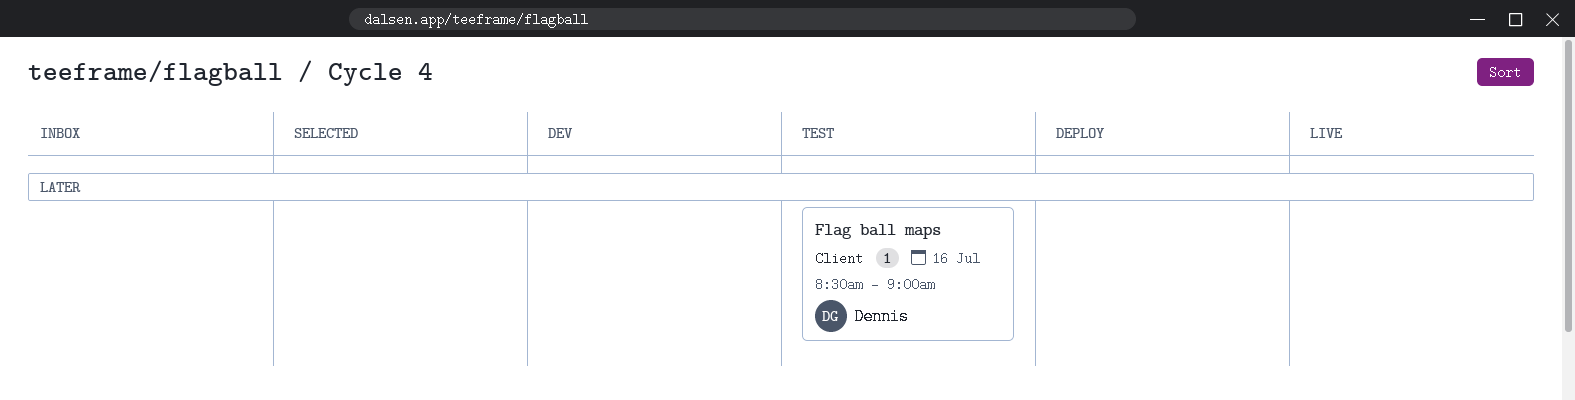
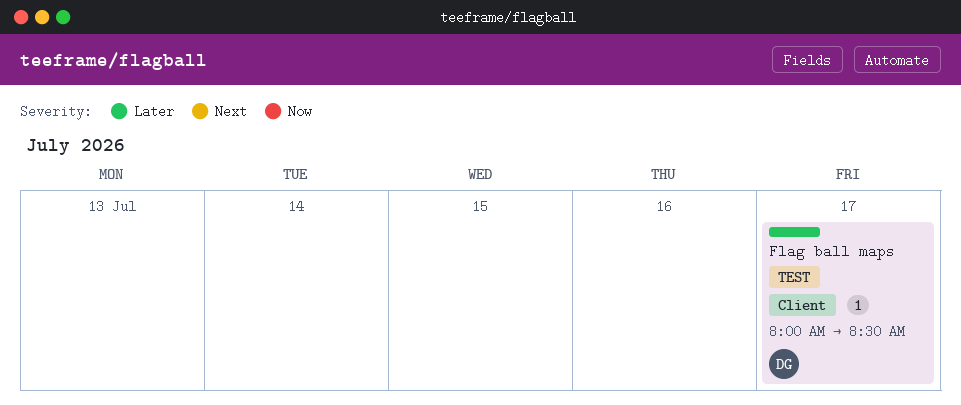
Flag ball maps, day: Jul 16 -> Jul 17
Flag ball maps, begins: 08:30 -> 08:00
Flag ball maps, ends: 09:00 -> 08:30

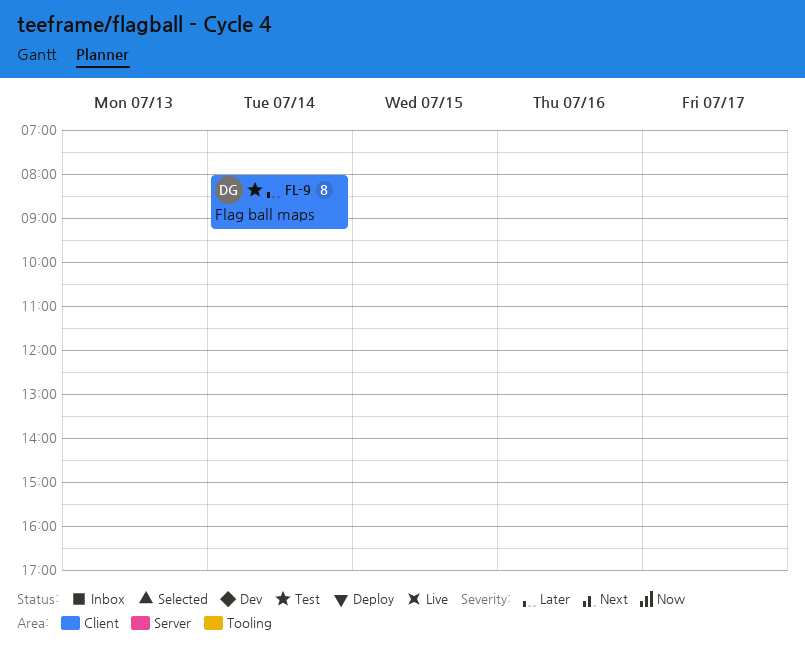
Flag ball maps, estimate: 1 -> 8
Flag ball maps, day: Jul 17 -> Jul 14
Flag ball maps, ends: 08:30 -> 09:15

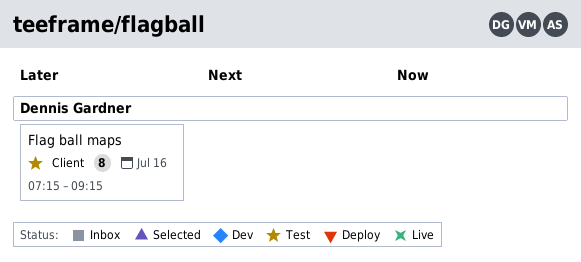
Flag ball maps, day: Jul 14 -> Jul 16
Flag ball maps, begins: 08:00 -> 07:15

